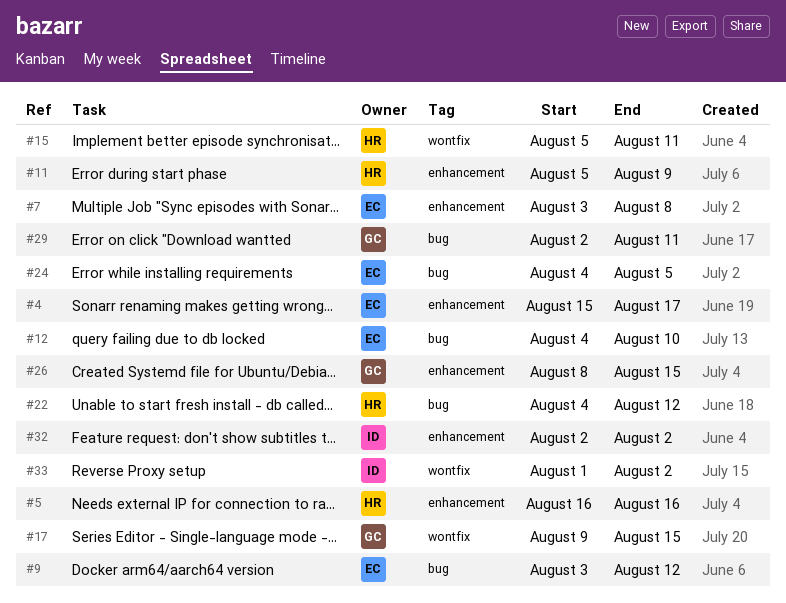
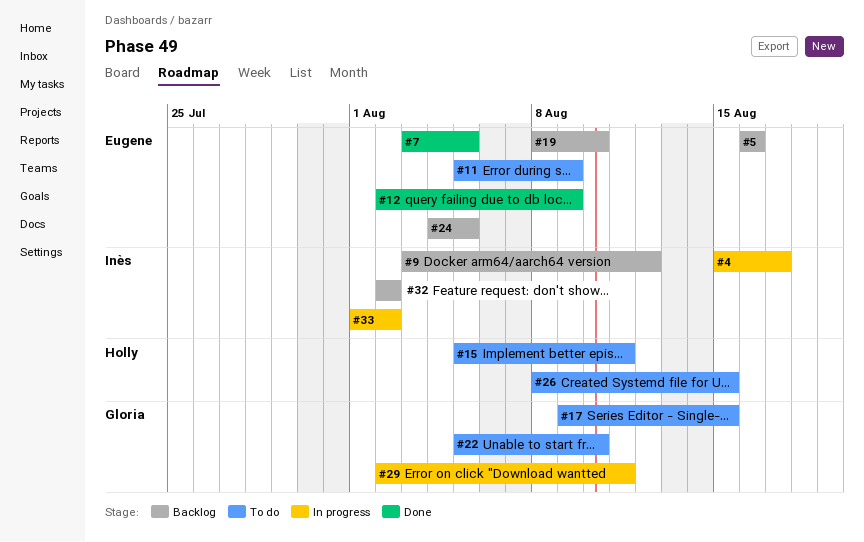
#4, owner: Eugene -> Inès
#5, owner: Holly -> Eugene
#7, due: Aug 8 -> Aug 5
#9, owner: Eugene -> Inès
#11, owner: Holly -> Eugene
#12, start: Aug 4 -> Aug 2
#12, due: Aug 10 -> Aug 9
#19: none -> present
#22, owner: Holly -> Gloria
#22, start: Aug 4 -> Aug 5
#22, due: Aug 12 -> Aug 10
#26, owner: Gloria -> Holly

